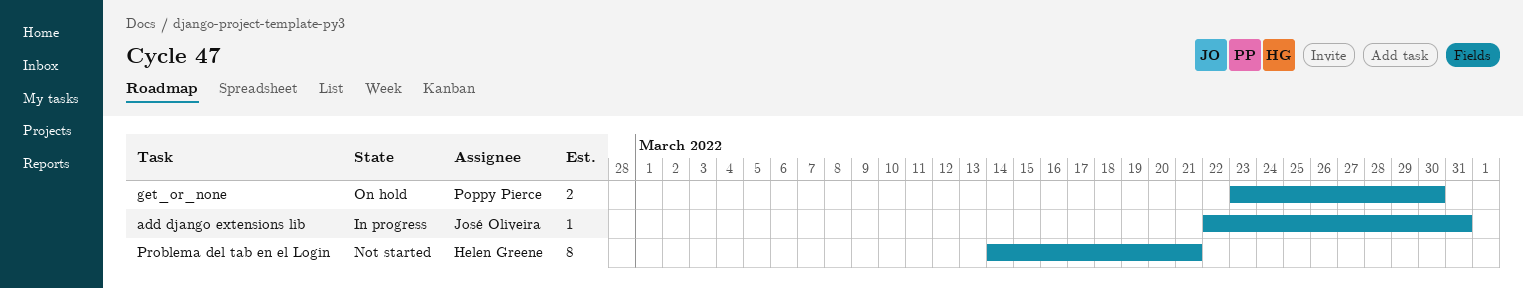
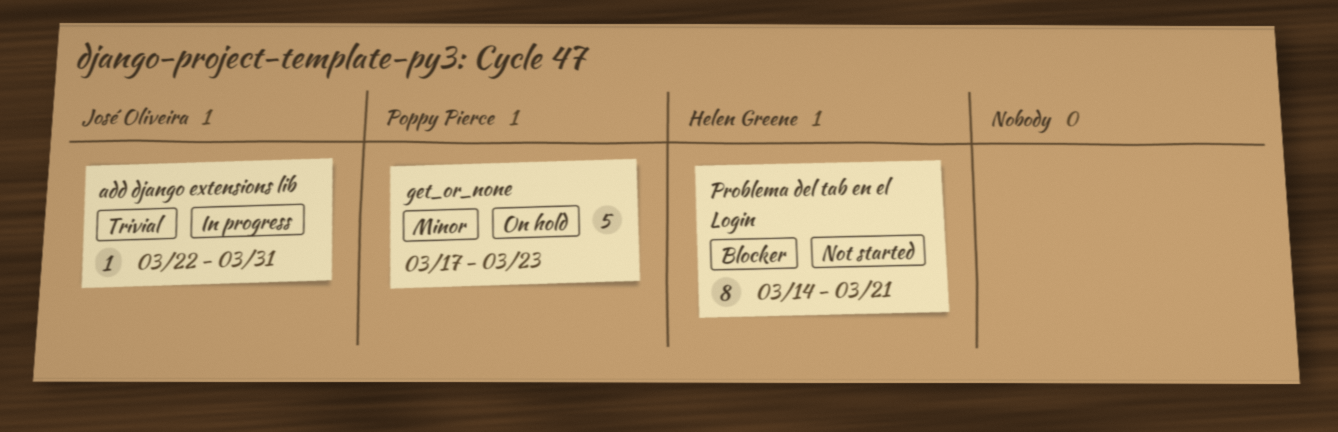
get_or_none, estimate: 2 -> 5
get_or_none, start: Mar 23 -> Mar 17
get_or_none, due: Mar 30 -> Mar 23

